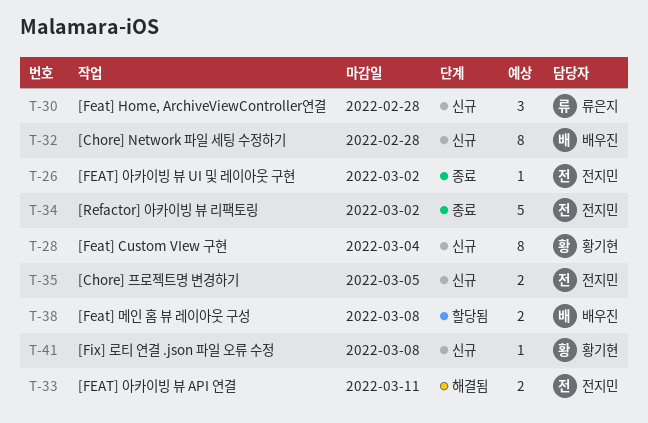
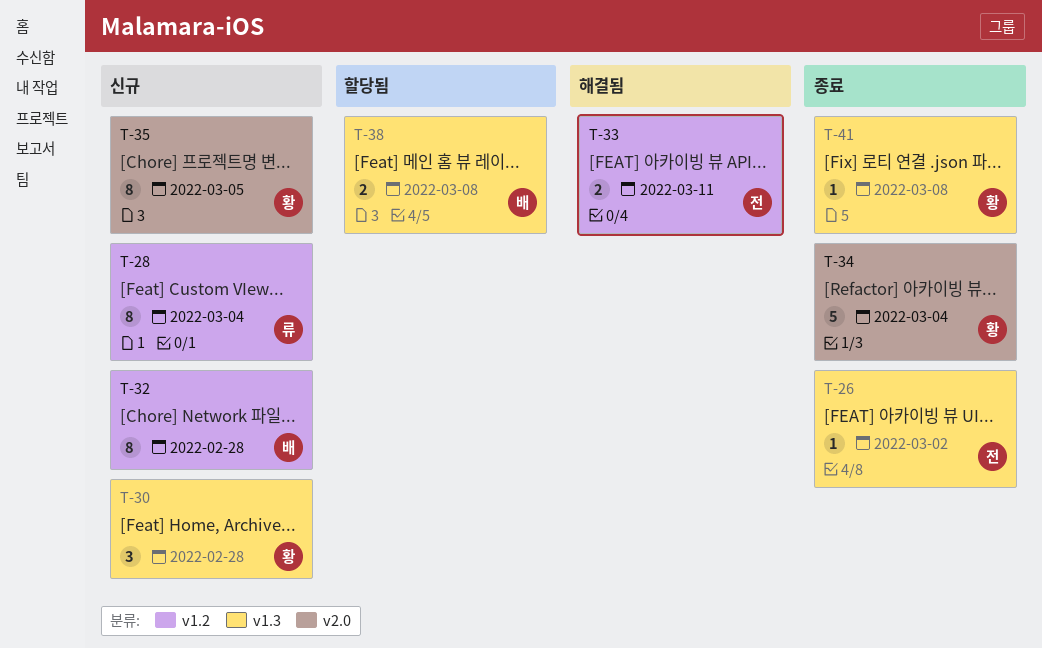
T-28, owner: 황기현 -> 류은지
T-30, owner: 류은지 -> 황기현
T-34, owner: 전지민 -> 황기현
T-34, due: Mar 2 -> Mar 4
T-35, owner: 전지민 -> 황기현
T-35, estimate: 2 -> 8
T-41, status: 신규 -> 종료

